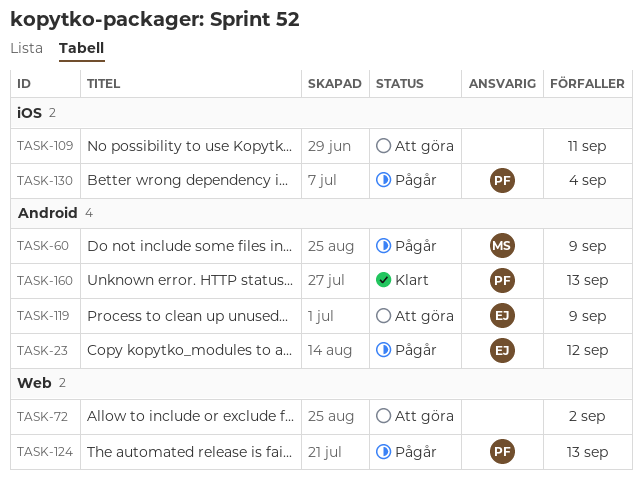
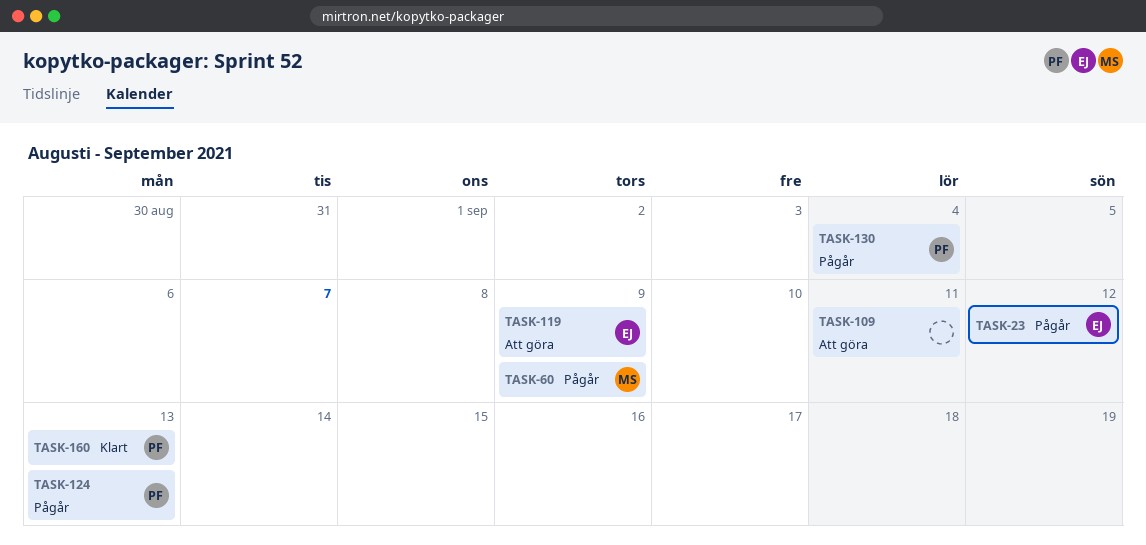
TASK-72: present -> none

